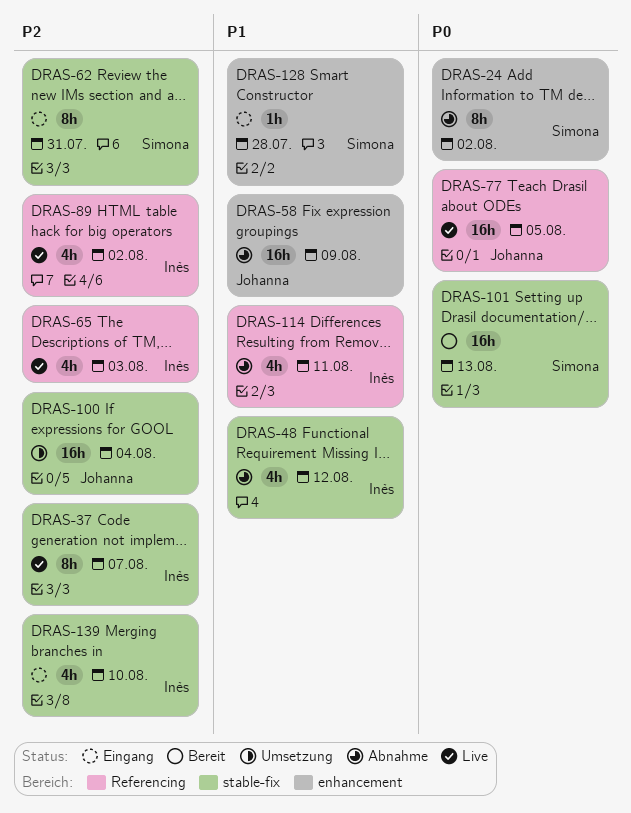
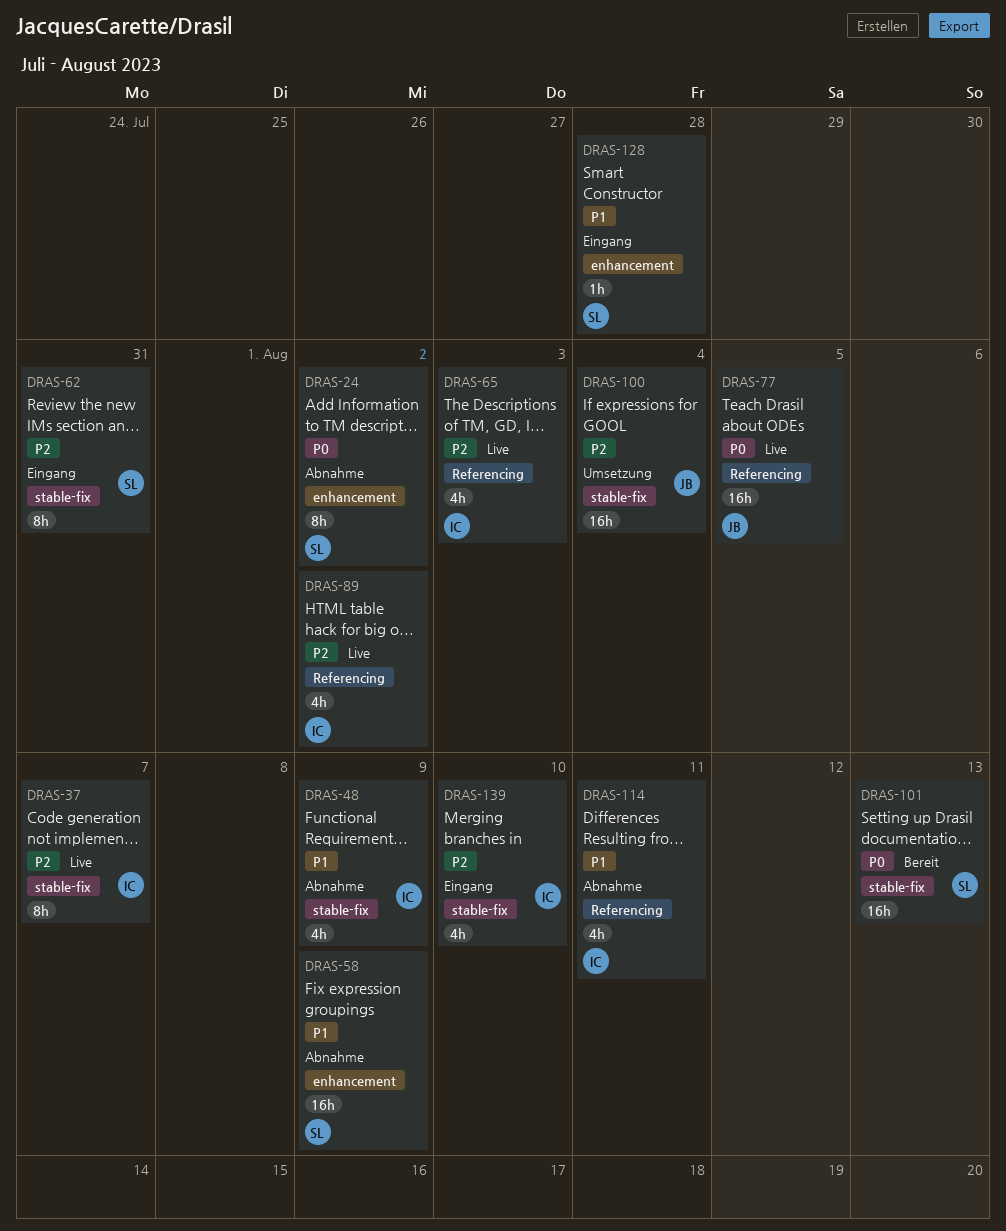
DRAS-48, due: Aug 12 -> Aug 9
DRAS-58, owner: Johanna -> Simona

